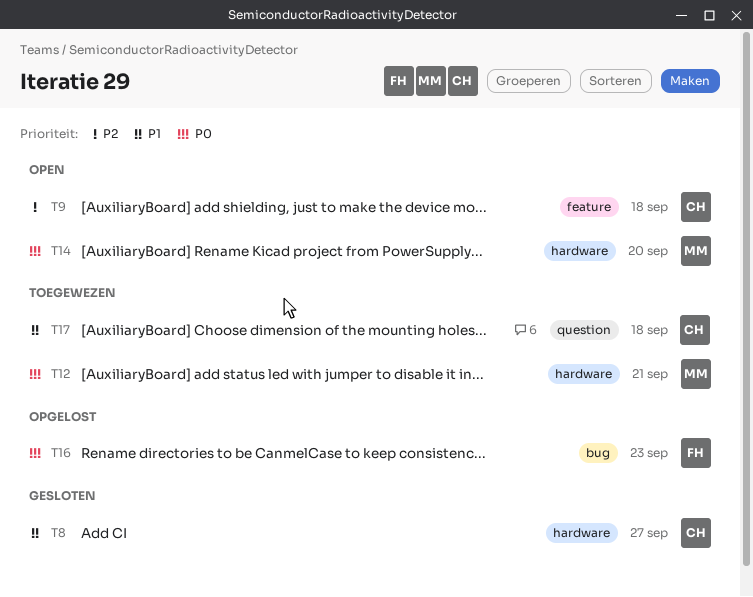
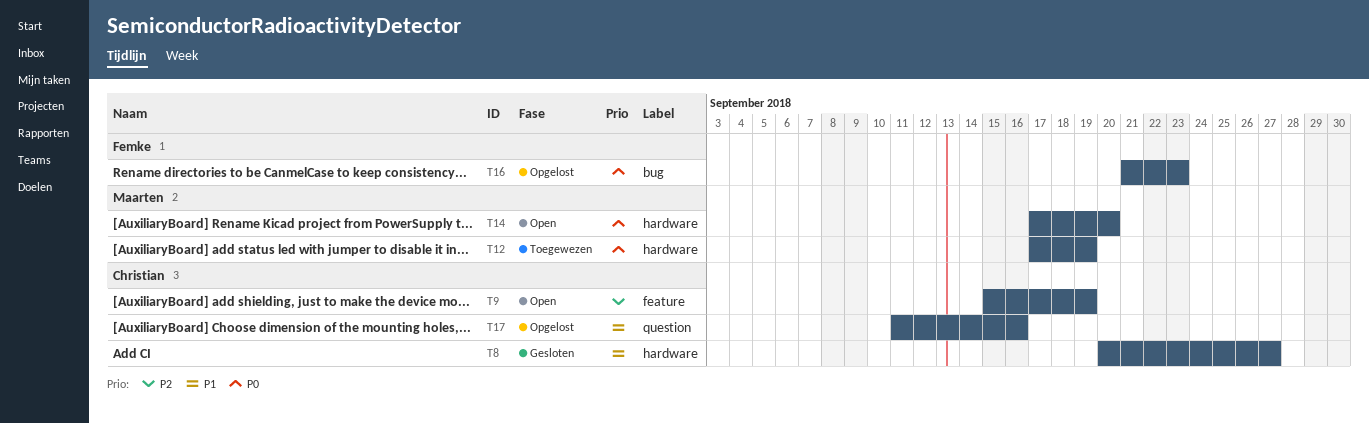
T9, due: Sep 18 -> Sep 19
T12, due: Sep 21 -> Sep 19
T17, status: Toegewezen -> Opgelost
T17, due: Sep 18 -> Sep 16

